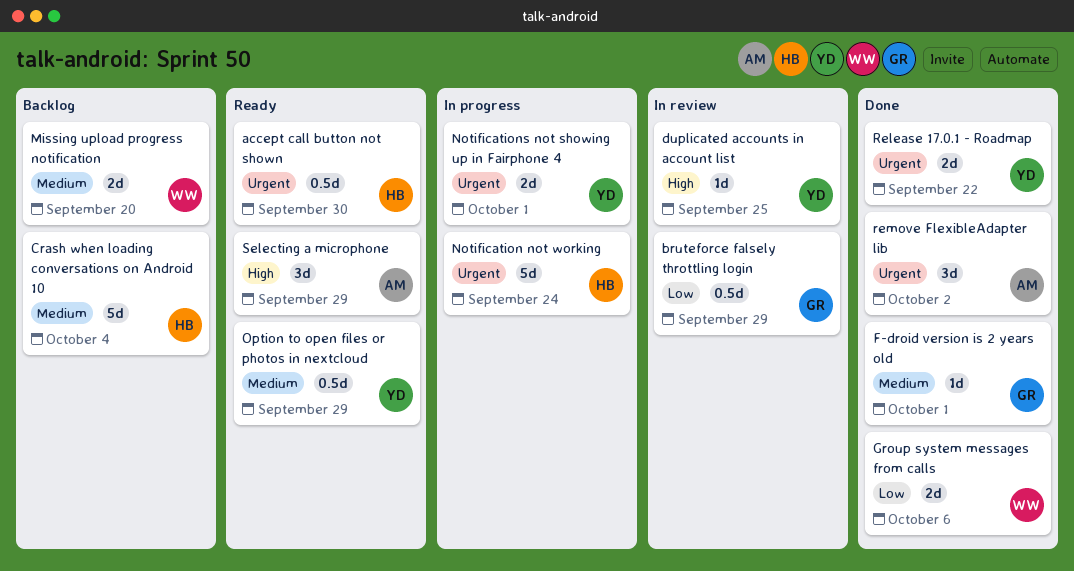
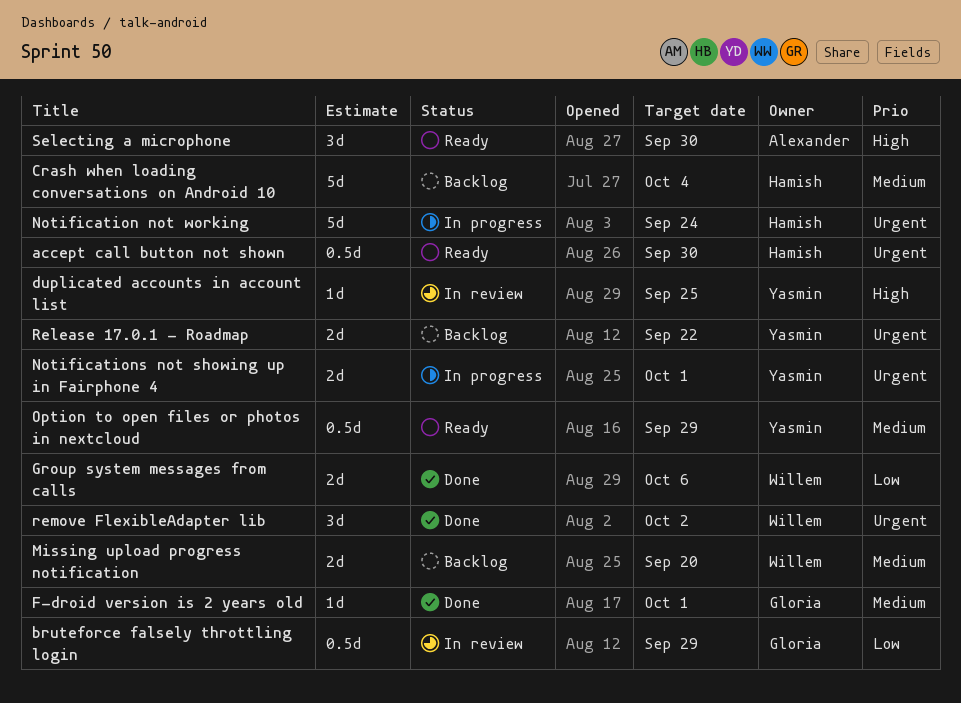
Release 17.0.1 - Roadmap, status: Done -> Backlog
remove FlexibleAdapter lib, owner: Alexander -> Willem
Selecting a microphone, due: Sep 29 -> Sep 30

